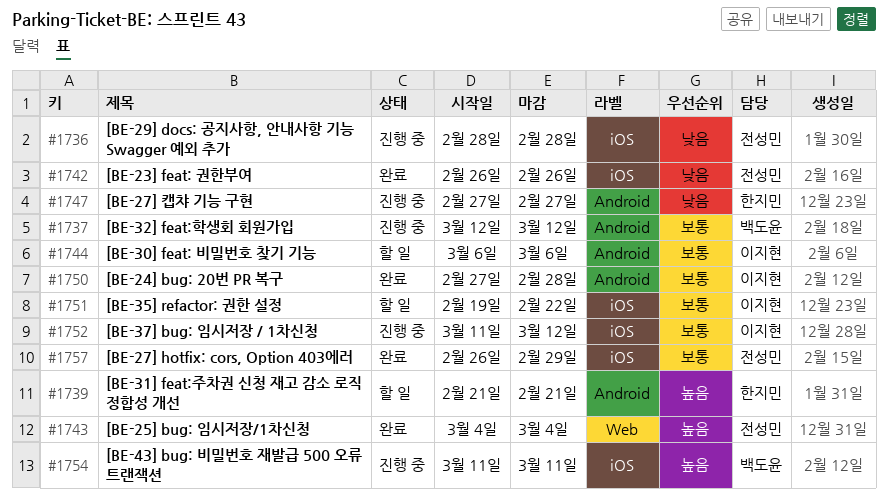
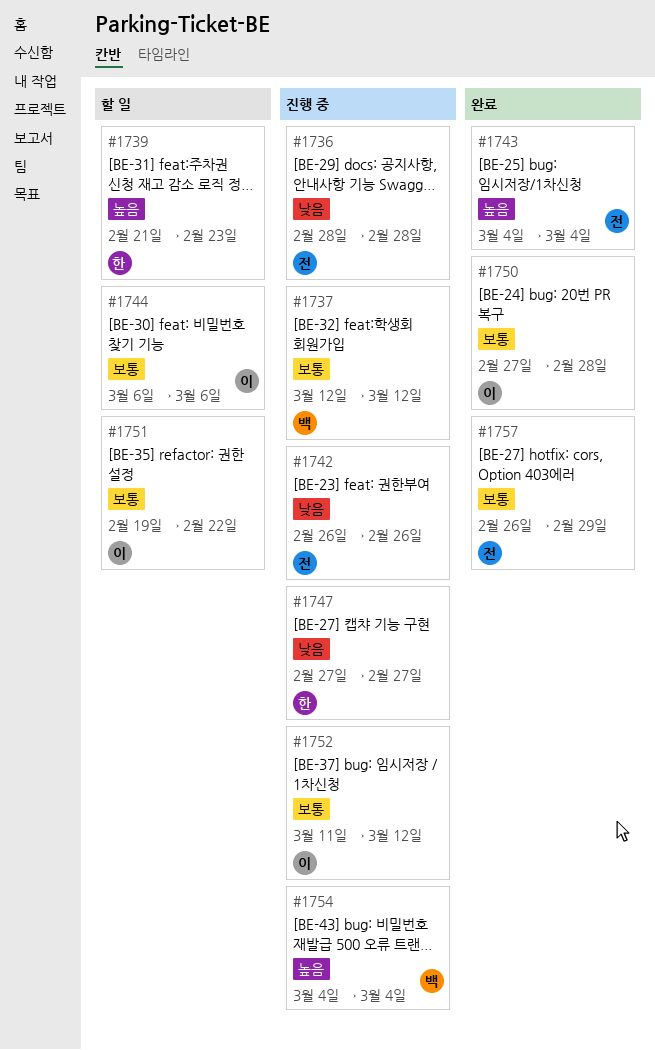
#1739, due: Feb 21 -> Feb 23
#1742, status: 완료 -> 진행 중
#1754, start: Mar 11 -> Mar 4
#1754, due: Mar 11 -> Mar 4

